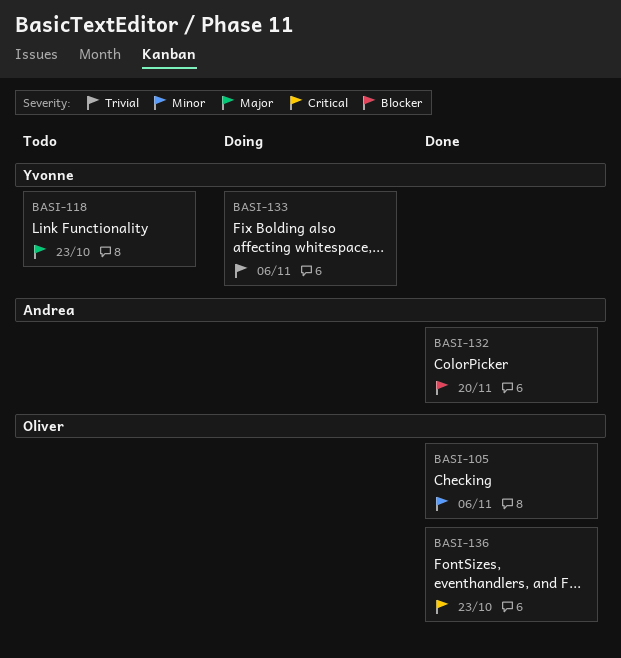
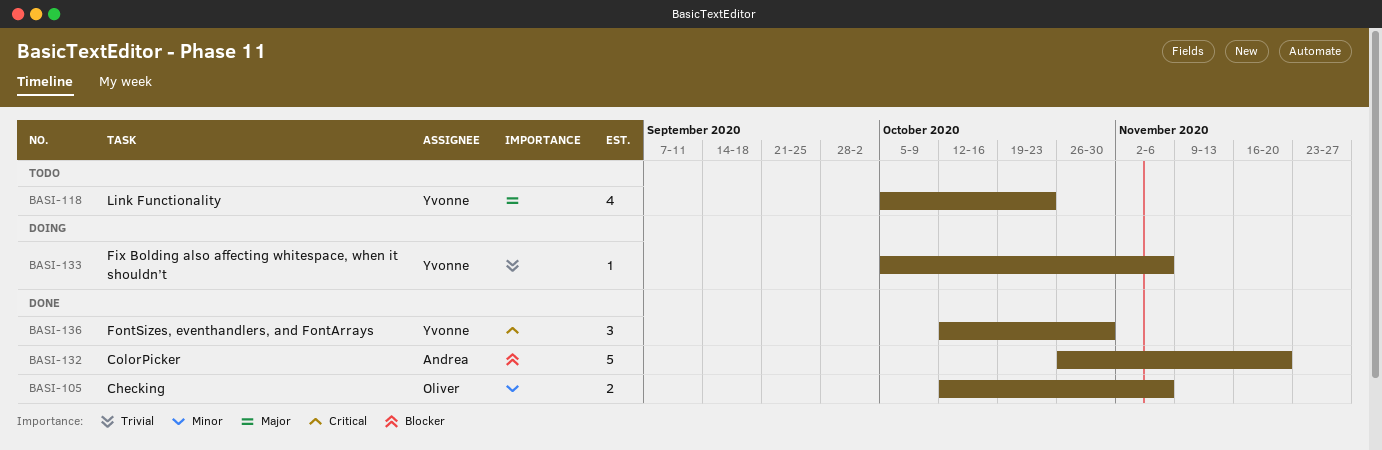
BASI-136, owner: Oliver -> Yvonne
BASI-136, due: Oct 23 -> Oct 30

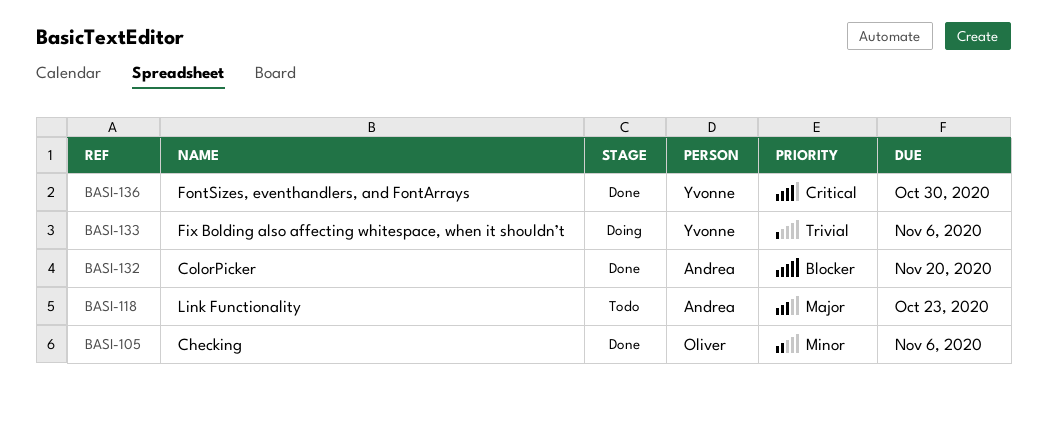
BASI-118, owner: Yvonne -> Andrea

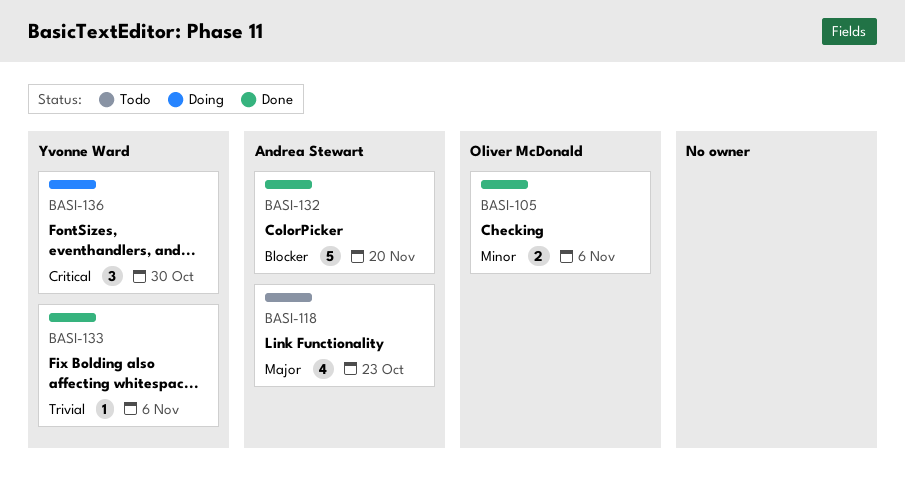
BASI-133, status: Doing -> Done
BASI-136, status: Done -> Doing

